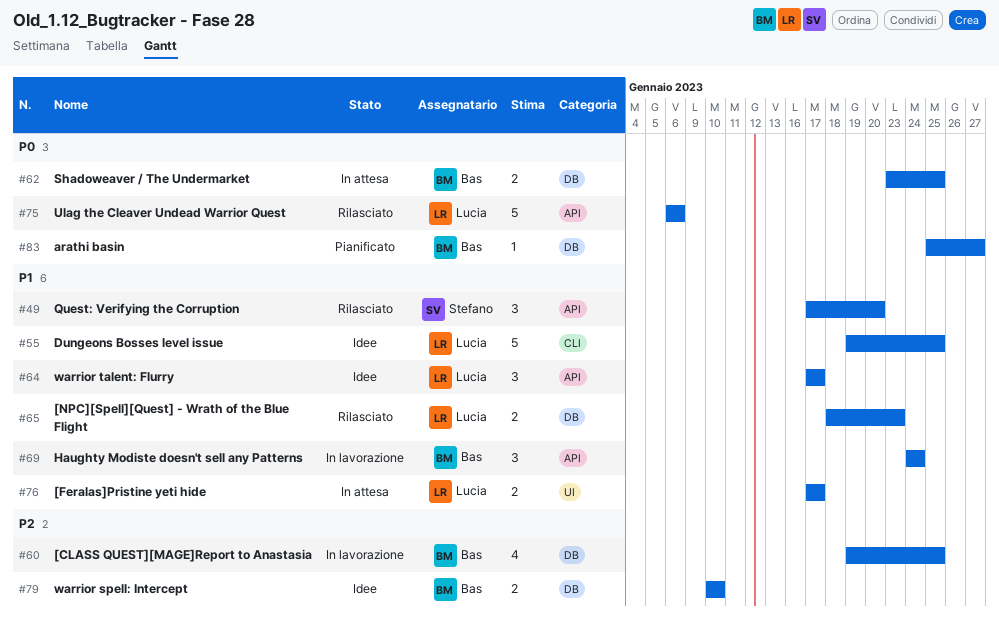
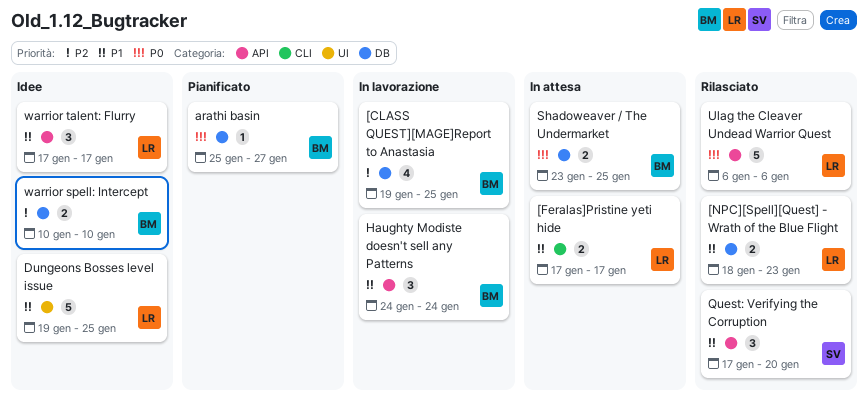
[Feralas]Pristine yeti hide, label: UI -> CLI
Dungeons Bosses level issue, label: CLI -> UI

